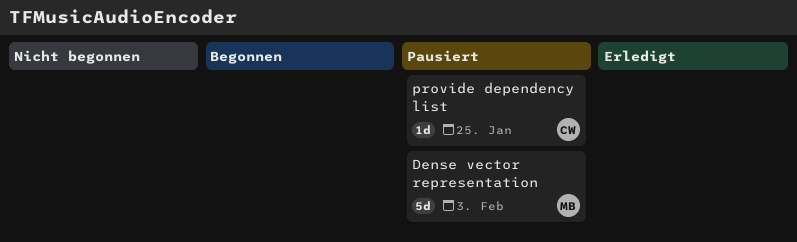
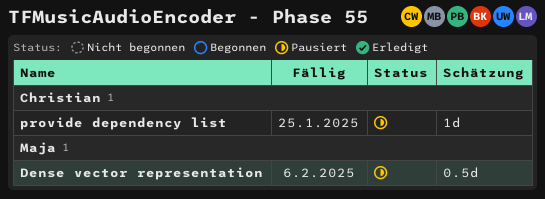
Dense vector representation, estimate: 5d -> 0.5d
Dense vector representation, due: Feb 3 -> Feb 6

